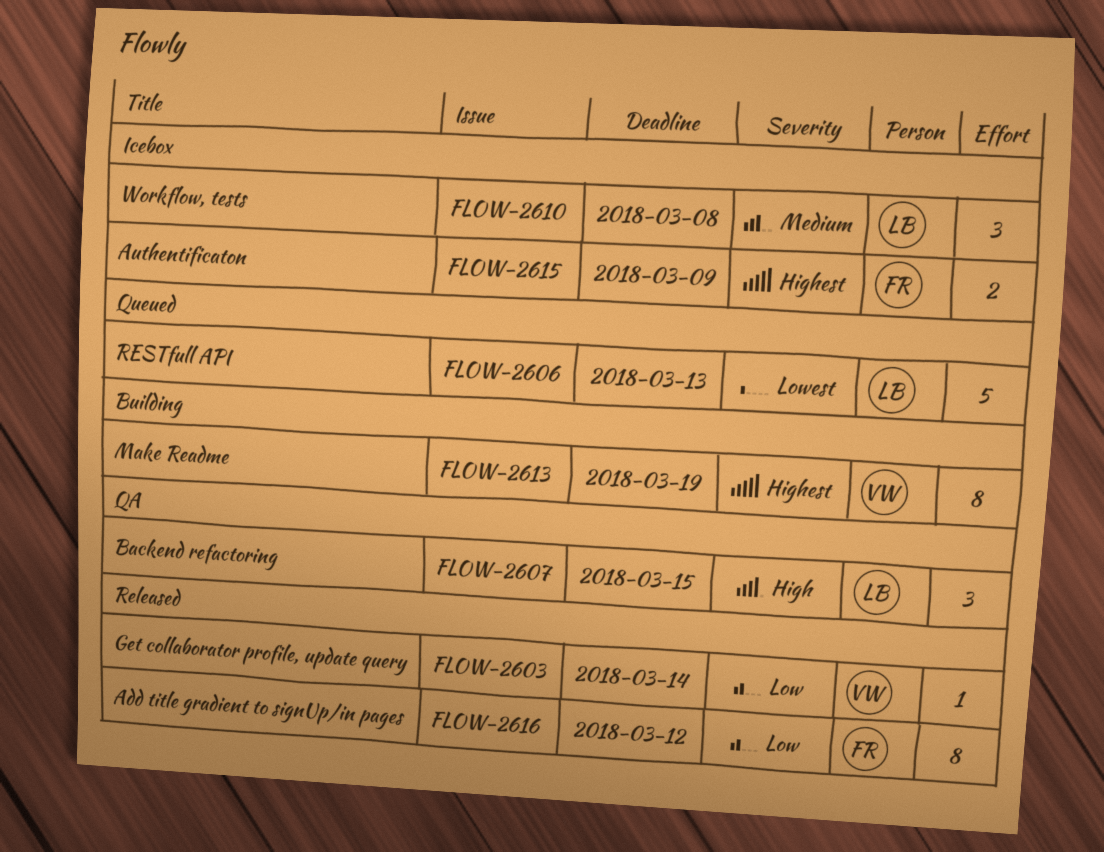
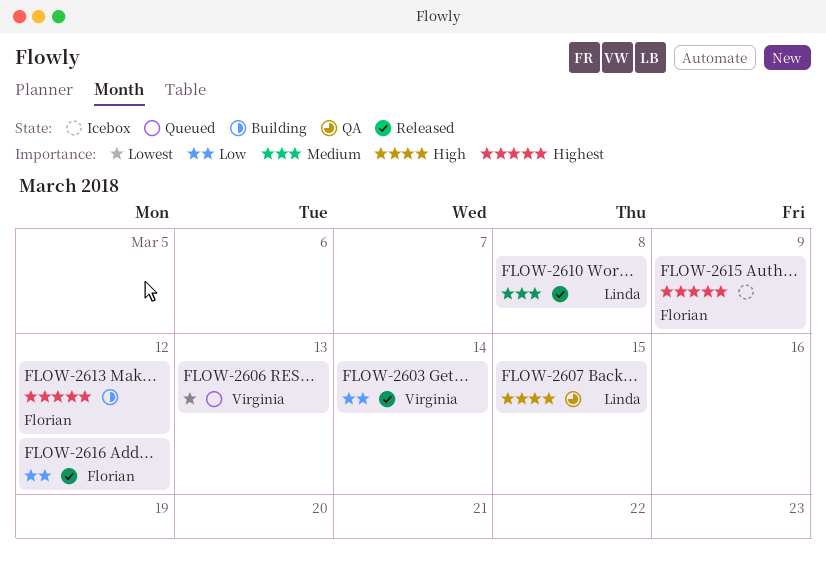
FLOW-2606, owner: Linda -> Virginia
FLOW-2610, status: Icebox -> Released
FLOW-2613, owner: Virginia -> Florian
FLOW-2613, due: Mar 19 -> Mar 12

